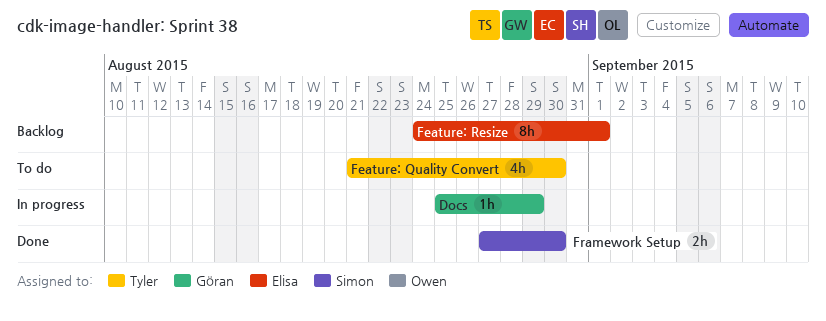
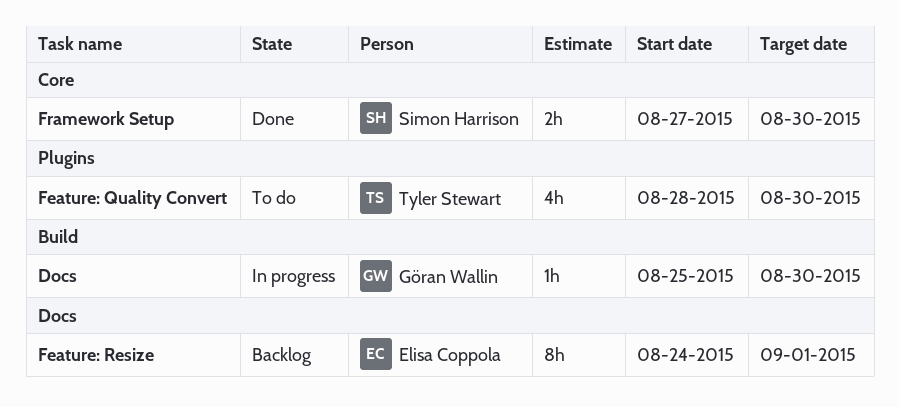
Docs, due: Aug 29 -> Aug 30
Feature: Quality Convert, start: Aug 21 -> Aug 28

